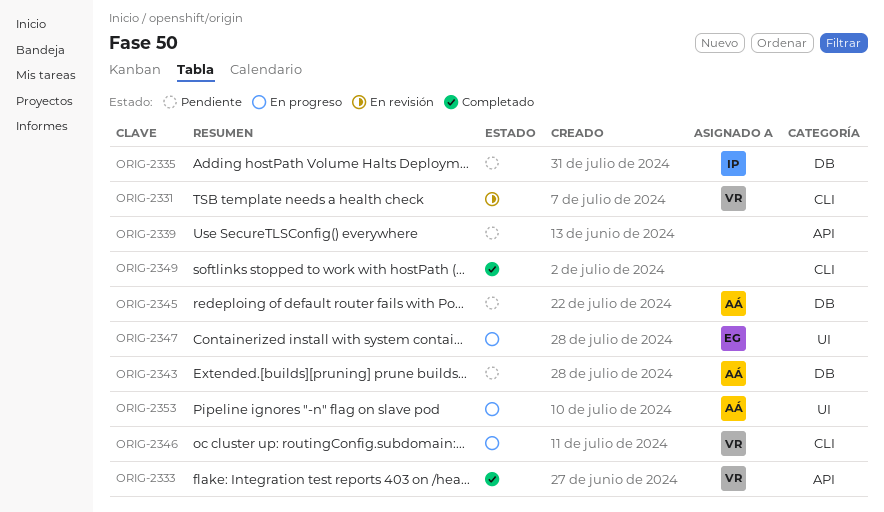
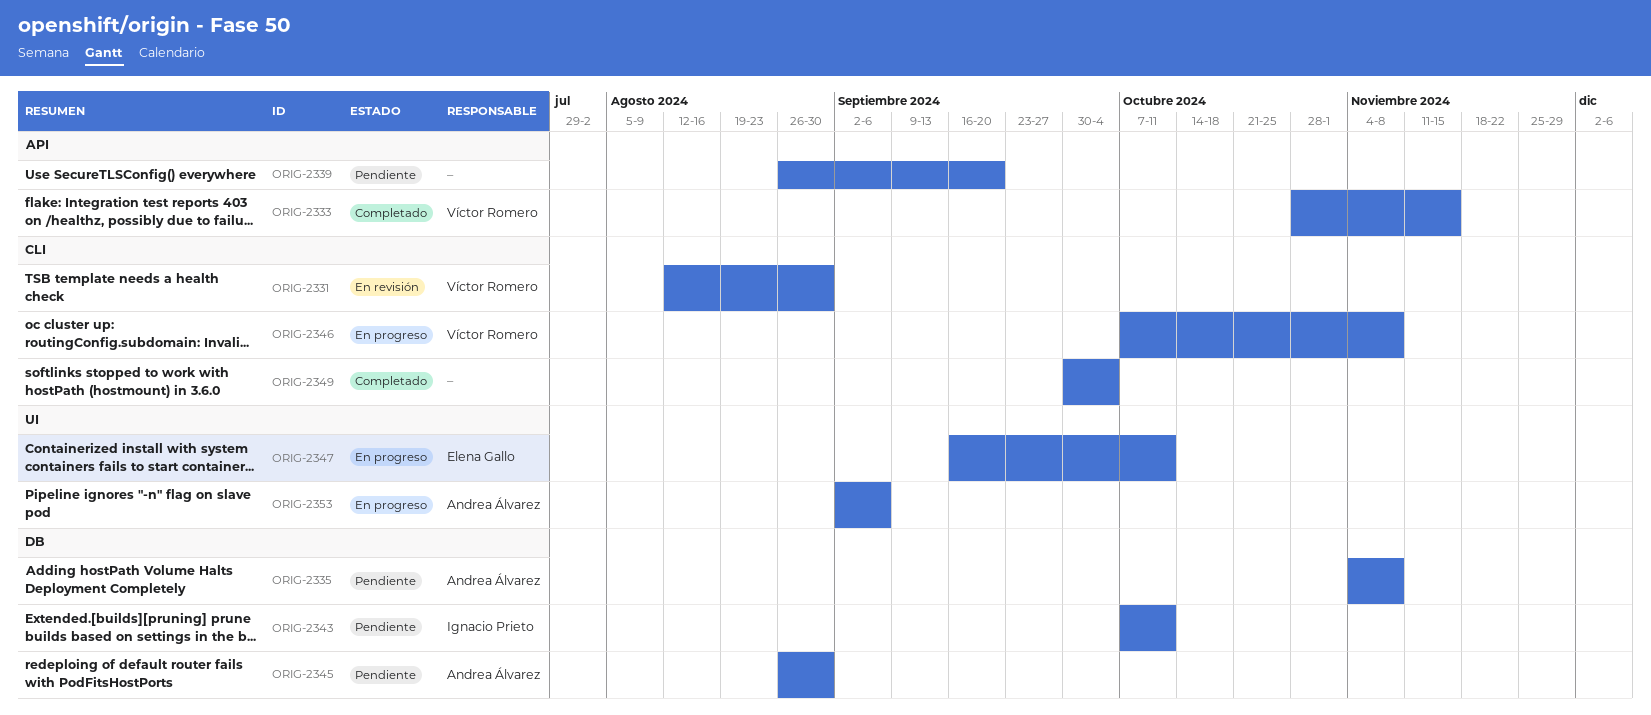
ORIG-2335, owner: Ignacio Prieto -> Andrea Álvarez
ORIG-2343, owner: Andrea Álvarez -> Ignacio Prieto

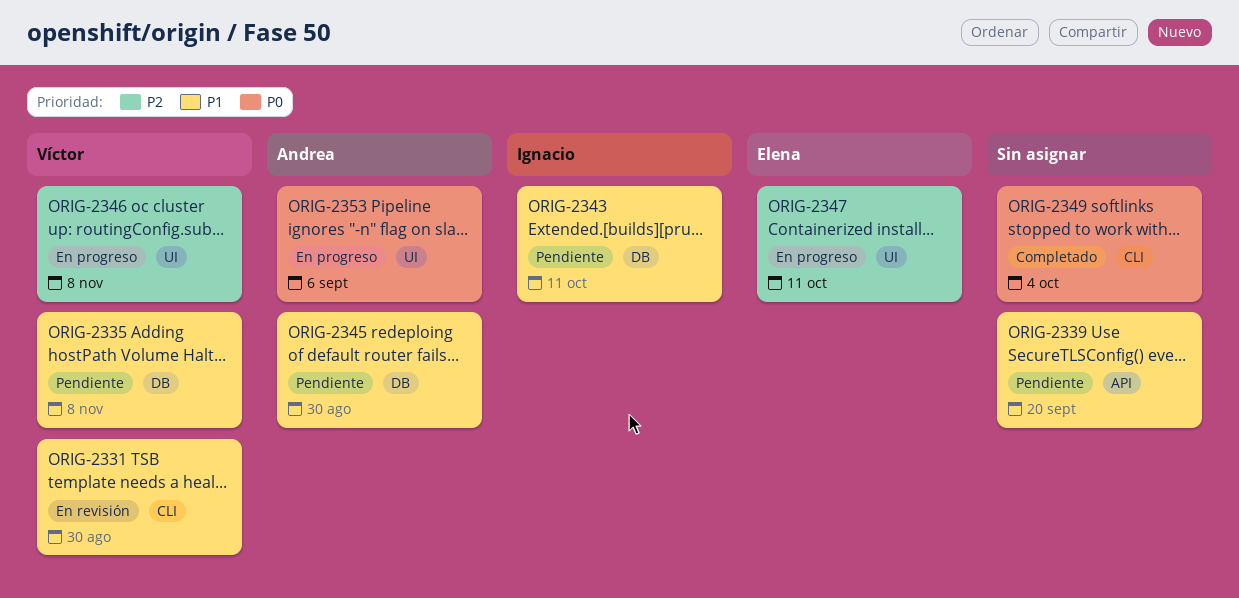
ORIG-2333: present -> none
ORIG-2335, owner: Andrea Álvarez -> Víctor Romero
ORIG-2346, label: CLI -> UI

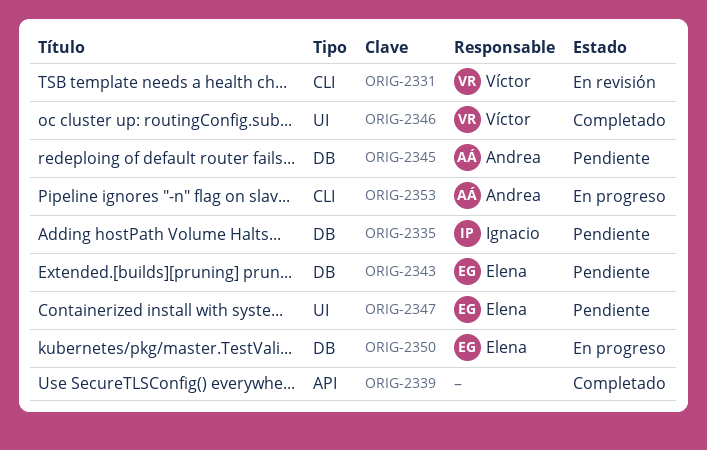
ORIG-2335, owner: Víctor -> Ignacio
ORIG-2339, status: Pendiente -> Completado
ORIG-2343, owner: Ignacio -> Elena
ORIG-2346, status: En progreso -> Completado
ORIG-2347, status: En progreso -> Pendiente
ORIG-2349: present -> none
ORIG-2350: none -> present
ORIG-2353, label: UI -> CLI

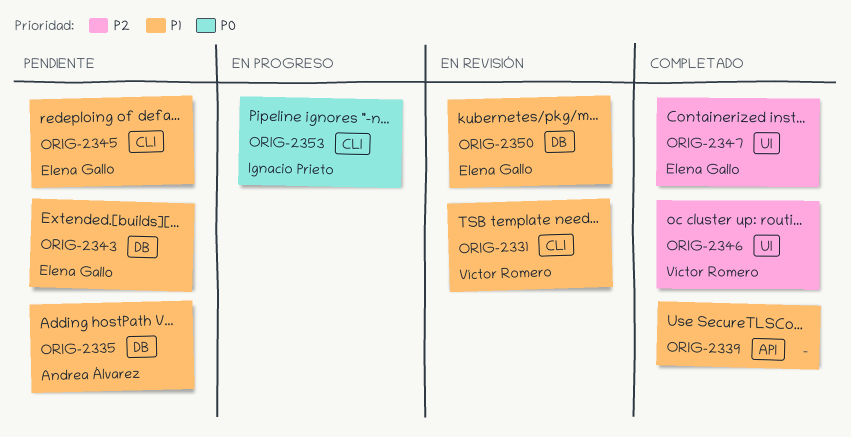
ORIG-2335, owner: Ignacio Prieto -> Andrea Álvarez
ORIG-2345, owner: Andrea Álvarez -> Elena Gallo
ORIG-2345, label: DB -> CLI
ORIG-2347, status: Pendiente -> Completado
ORIG-2350, status: En progreso -> En revisión
ORIG-2353, owner: Andrea Álvarez -> Ignacio Prieto

